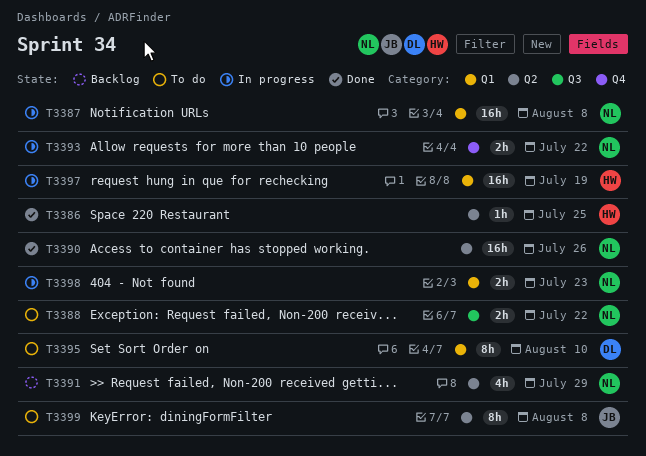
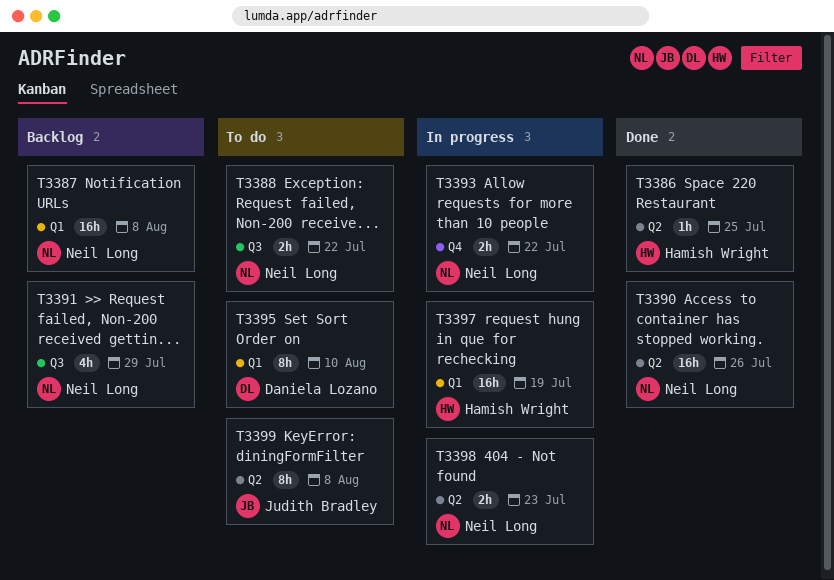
T3387, status: In progress -> Backlog
T3391, label: Q2 -> Q3
T3398, label: Q1 -> Q2

